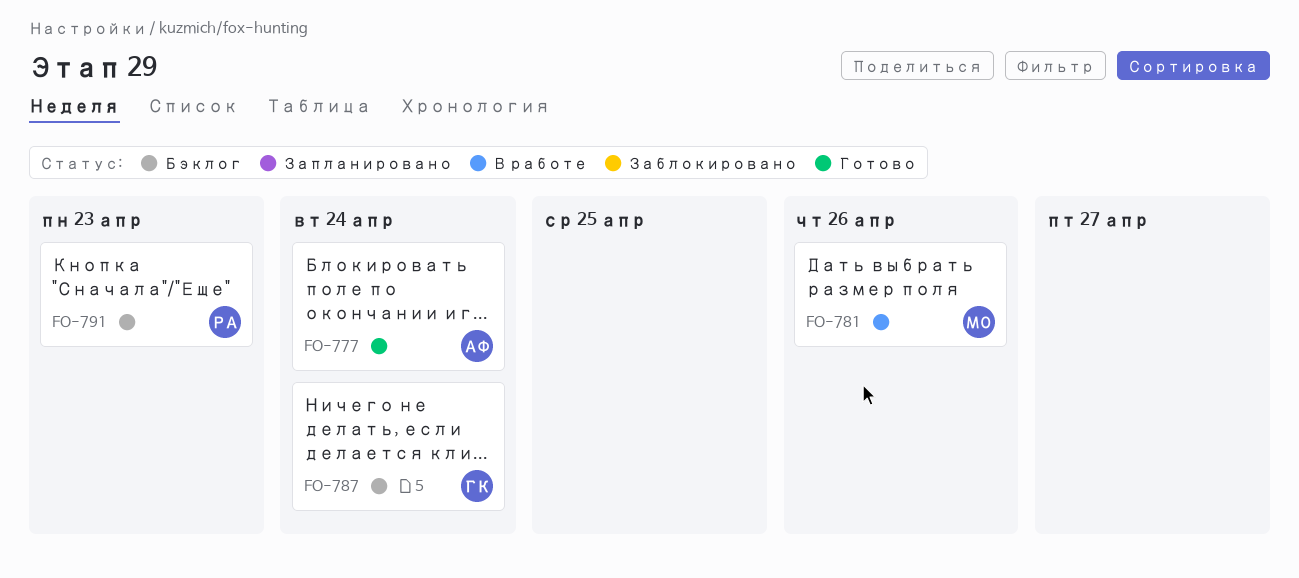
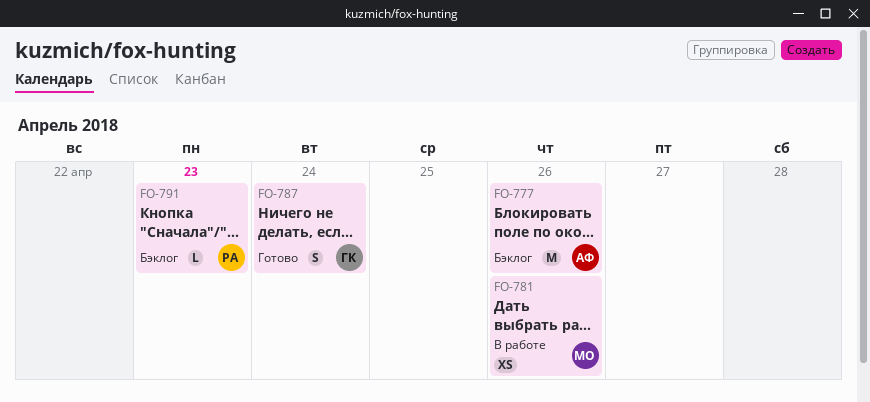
FO-777, status: Готово -> Бэклог
FO-777, due: Apr 24 -> Apr 26
FO-787, status: Бэклог -> Готово

